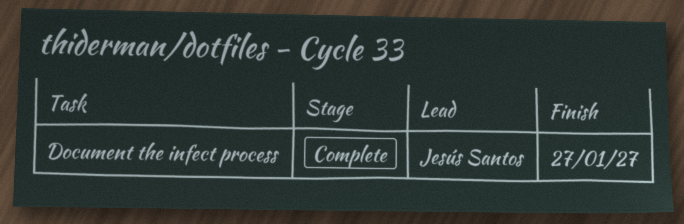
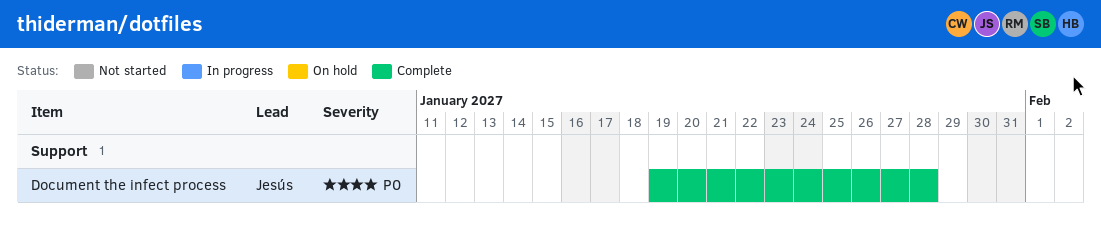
Document the infect process, due: Jan 27 -> Jan 28

